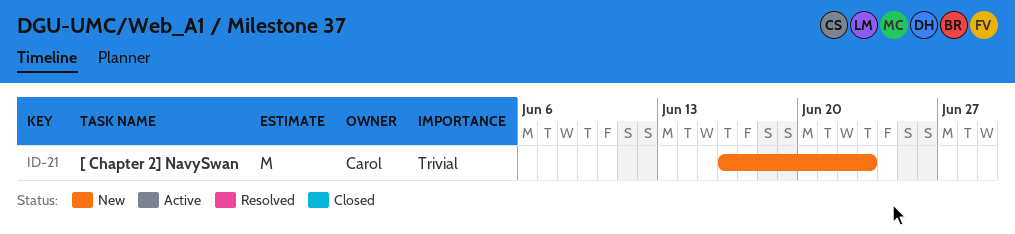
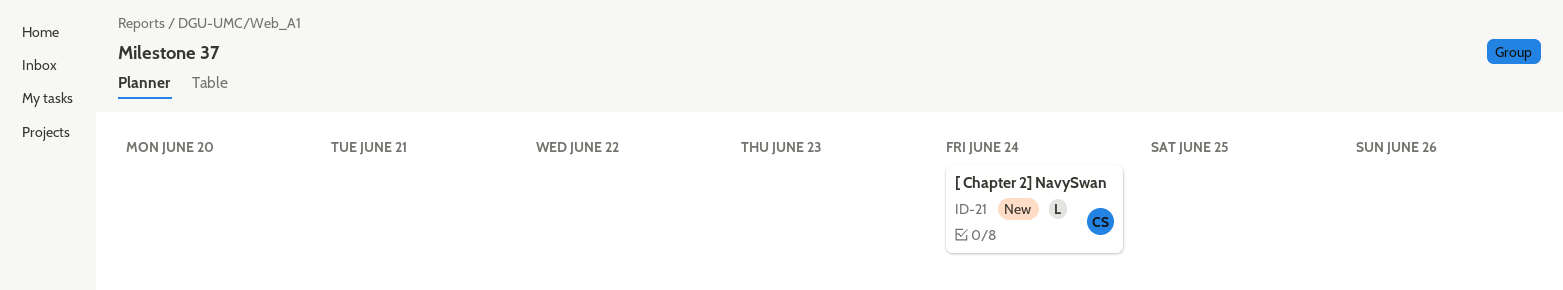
ID-21, estimate: M -> L
ID-21, due: Jun 23 -> Jun 24

